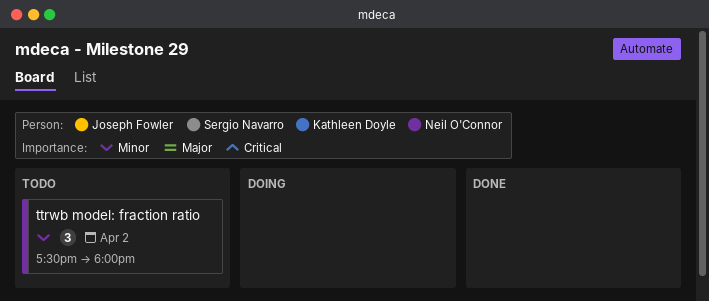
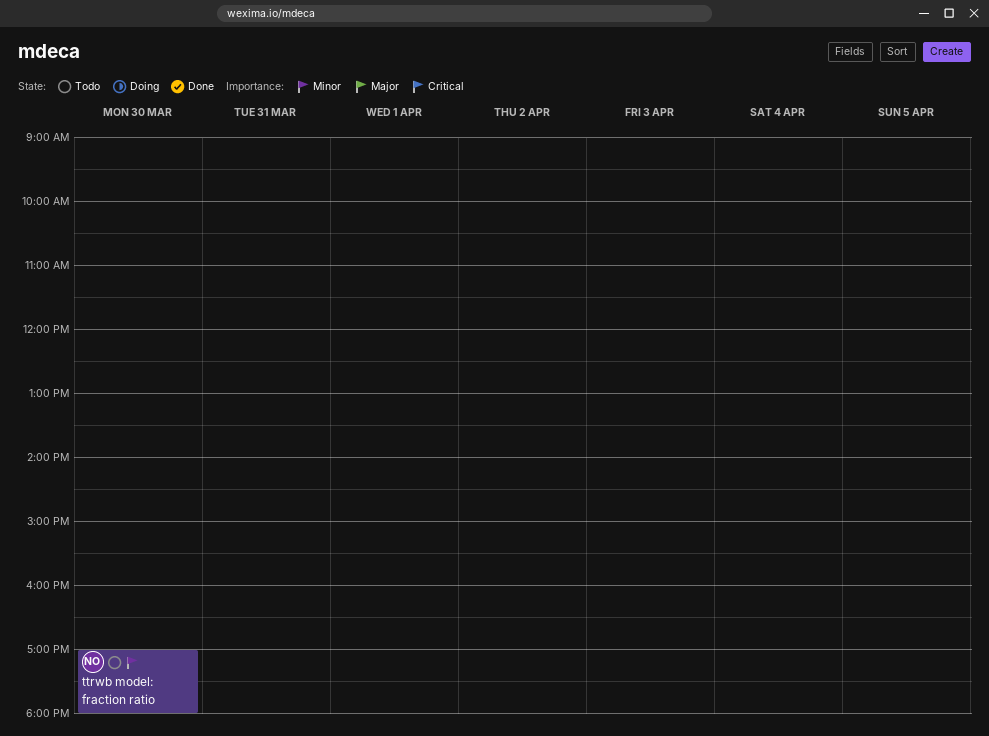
ttrwb model: fraction ratio, day: Apr 2 -> Mar 30
ttrwb model: fraction ratio, begins: 17:30 -> 17:00

